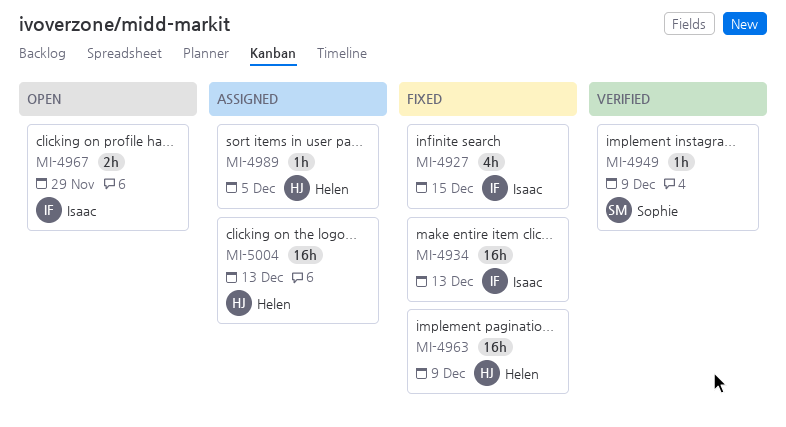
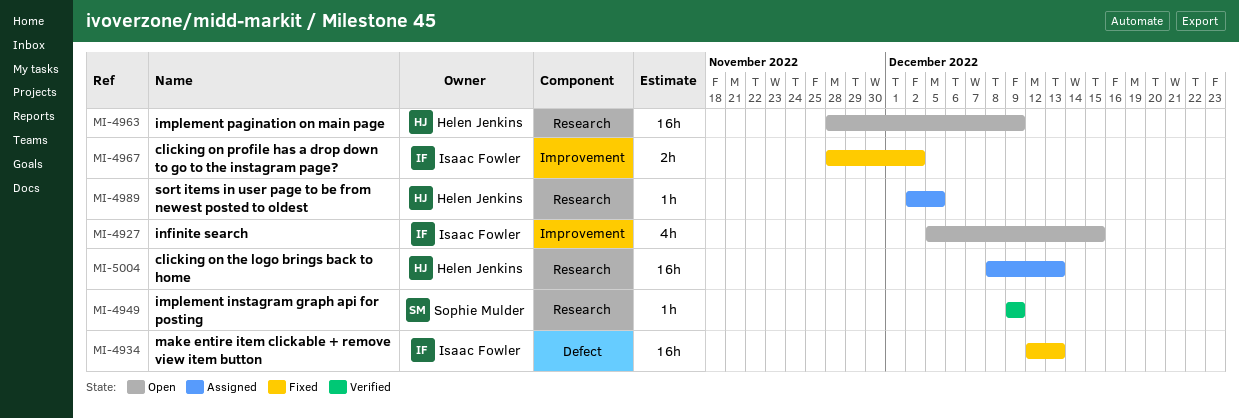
MI-4927, status: Fixed -> Open
MI-4963, status: Fixed -> Open
MI-4967, status: Open -> Fixed
MI-4967, due: Nov 29 -> Dec 2

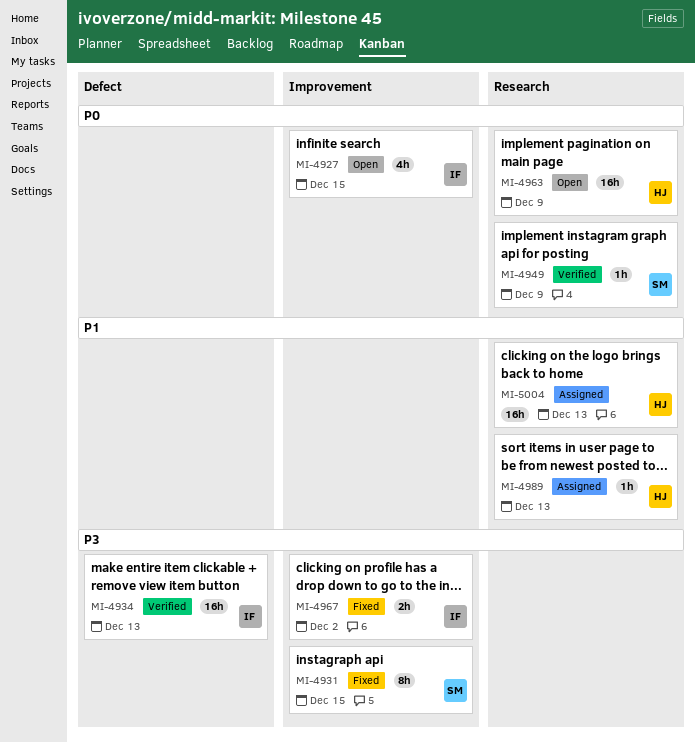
MI-4931: none -> present
MI-4934, status: Fixed -> Verified
MI-4989, due: Dec 5 -> Dec 13

